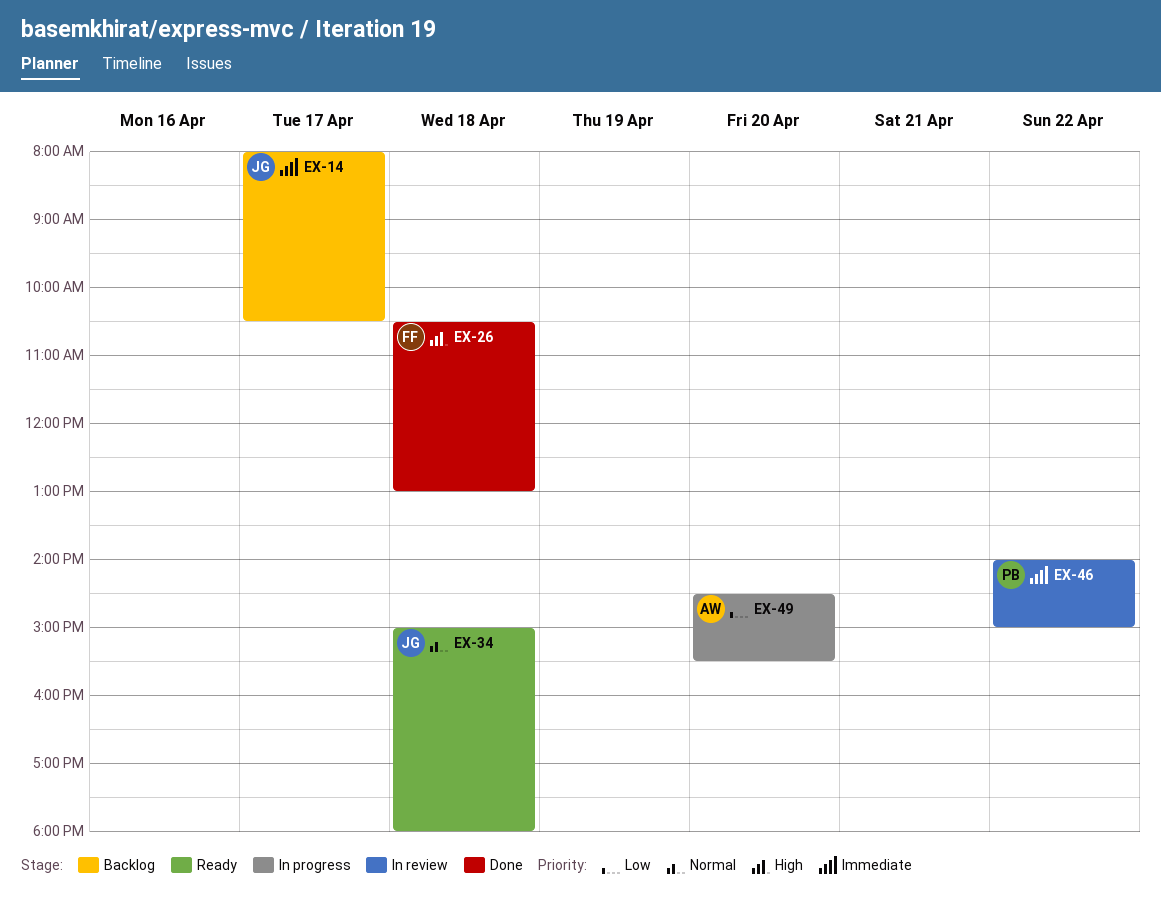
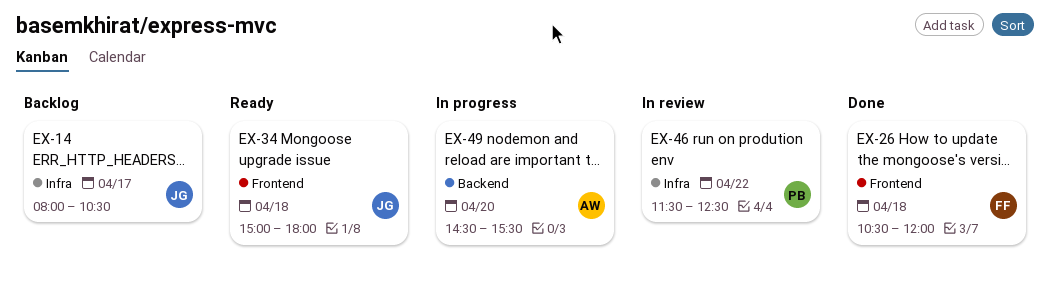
EX-26, ends: 13:00 -> 12:00
EX-46, begins: 14:00 -> 11:30
EX-46, ends: 15:00 -> 12:30

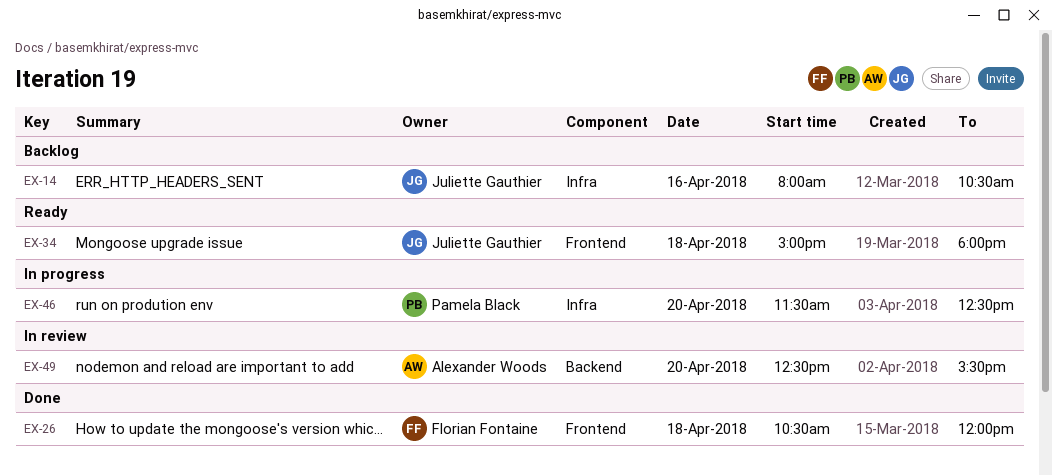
EX-14, day: Apr 17 -> Apr 16
EX-46, status: In review -> In progress
EX-46, day: Apr 22 -> Apr 20
EX-49, status: In progress -> In review
EX-49, begins: 14:30 -> 12:30

